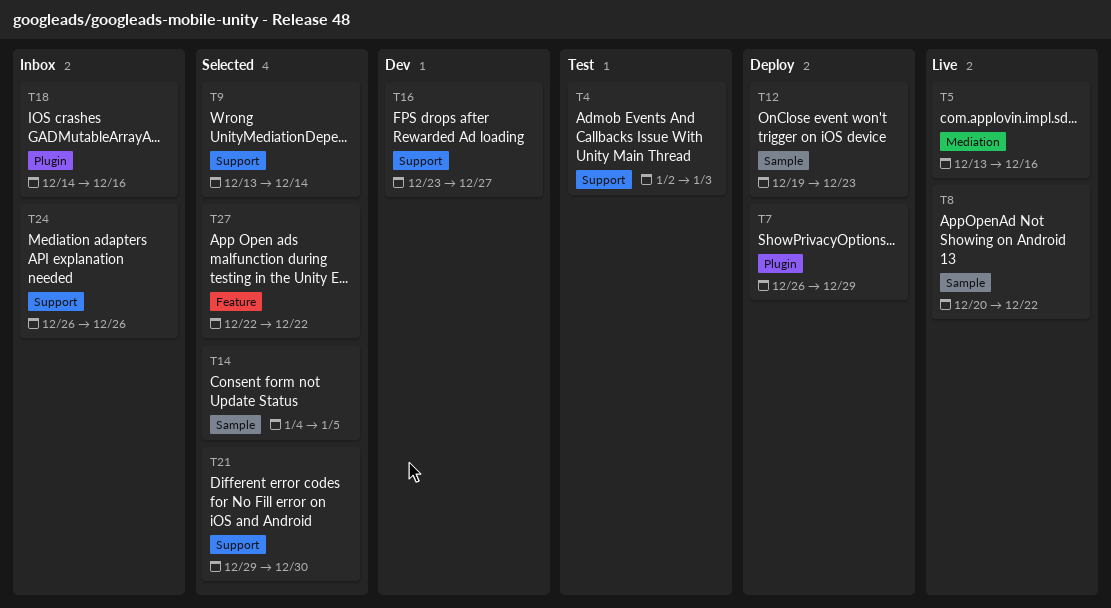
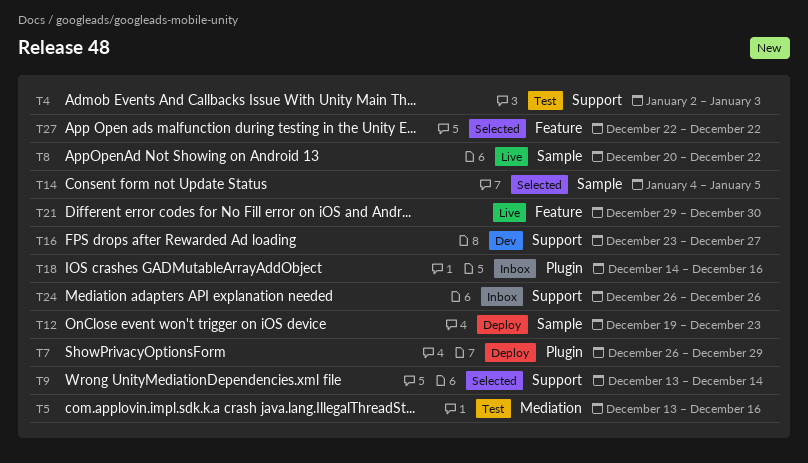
T5, status: Live -> Test
T21, status: Selected -> Live
T21, label: Support -> Feature

